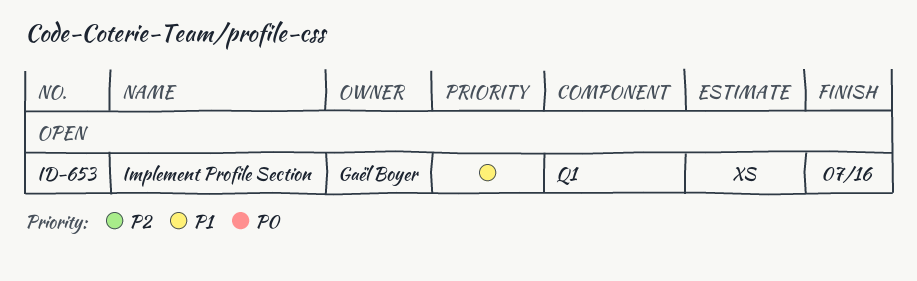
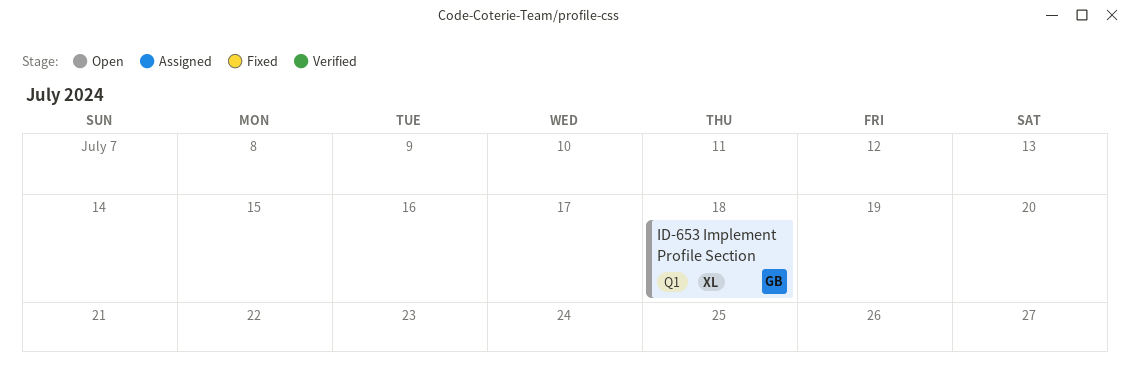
ID-653, estimate: XS -> XL
ID-653, due: Jul 16 -> Jul 18

